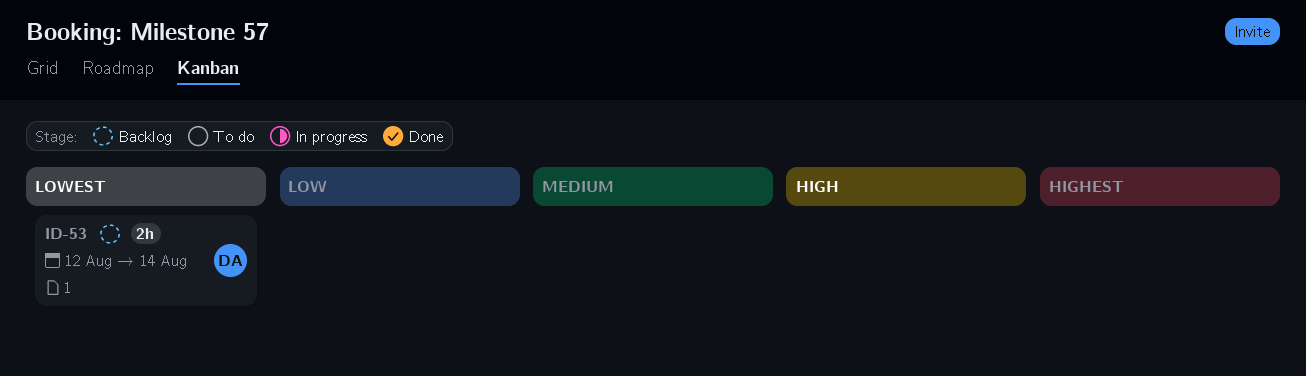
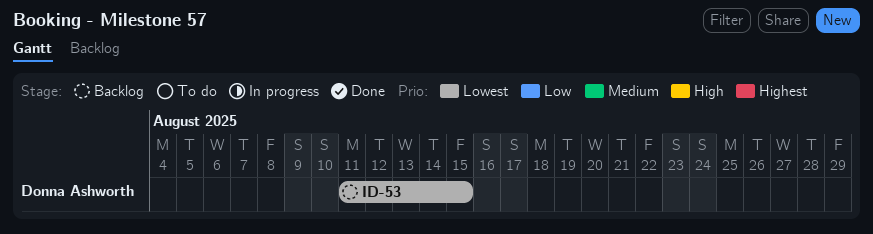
ID-53, start: Aug 12 -> Aug 11
ID-53, due: Aug 14 -> Aug 15

